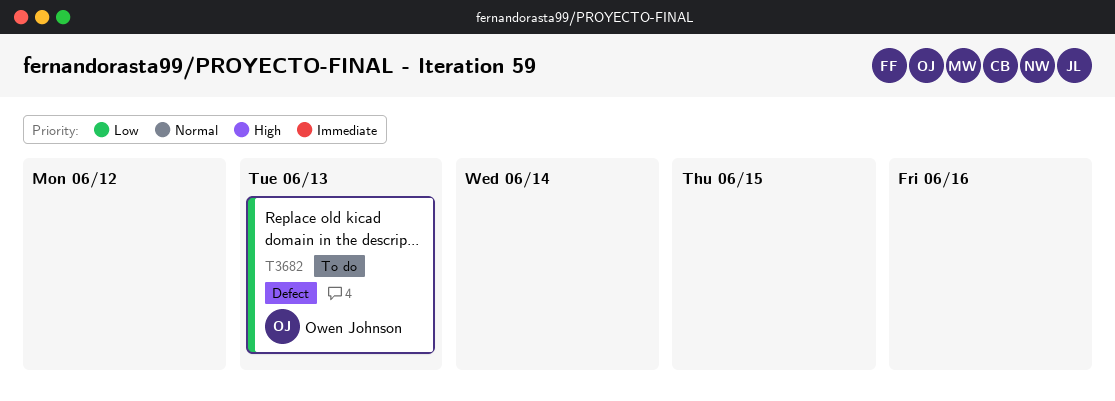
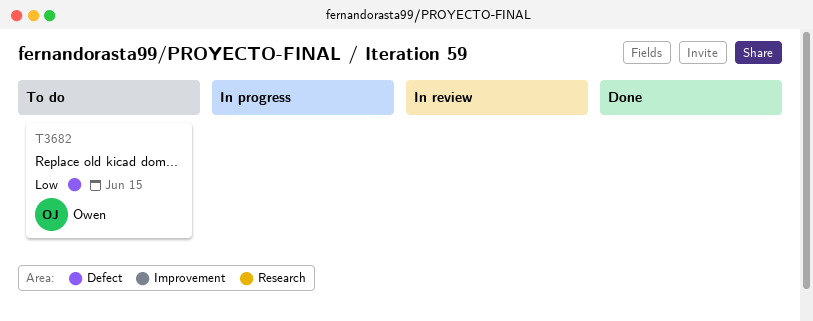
T3682, due: Jun 13 -> Jun 15

